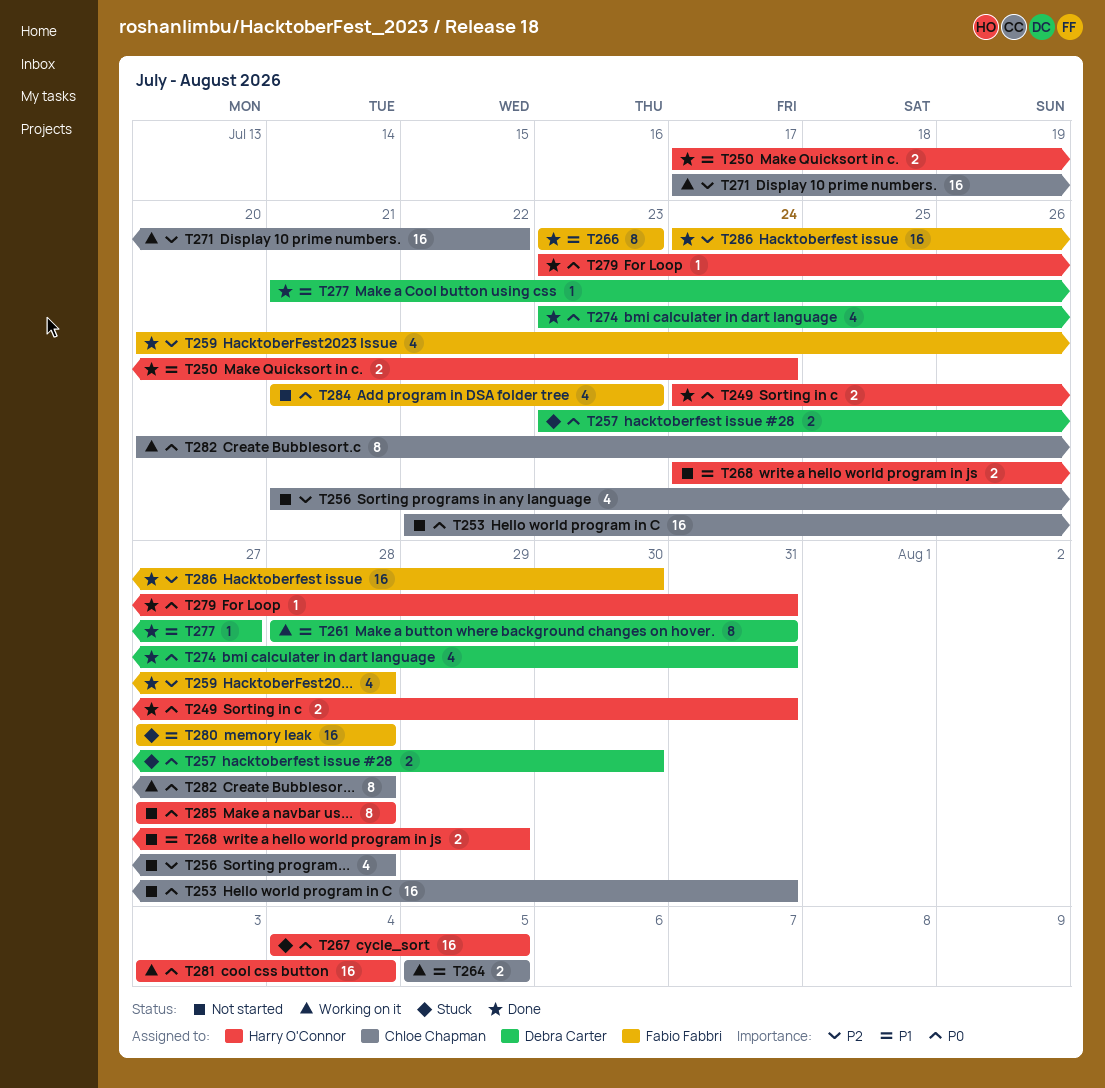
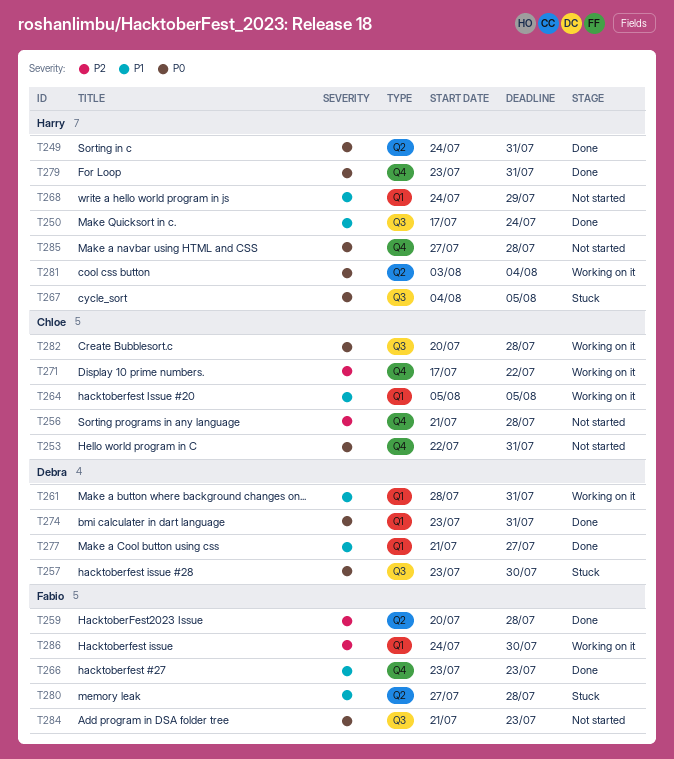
T286, status: Done -> Working on it

